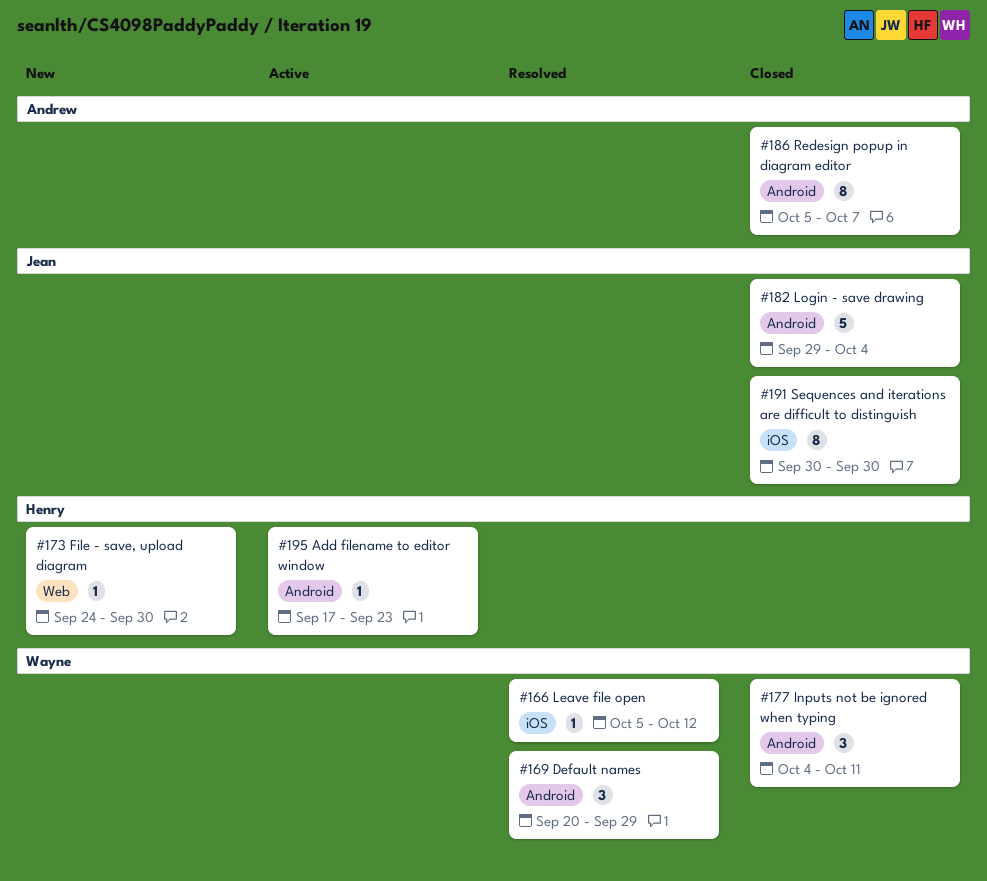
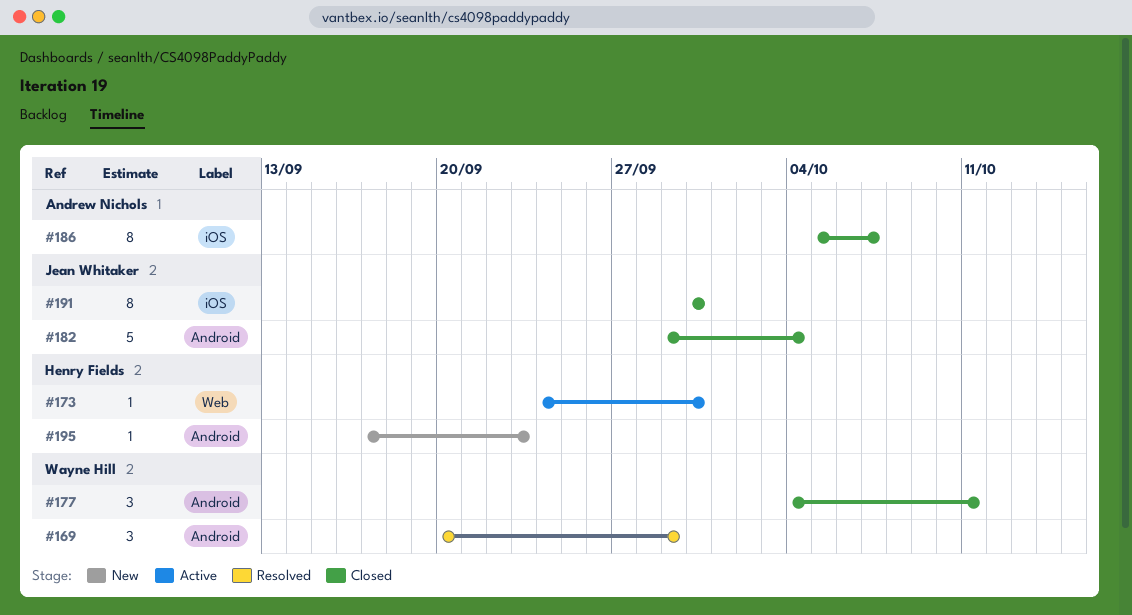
#166: present -> none
#173, status: New -> Active
#186, label: Android -> iOS
#195, status: Active -> New

